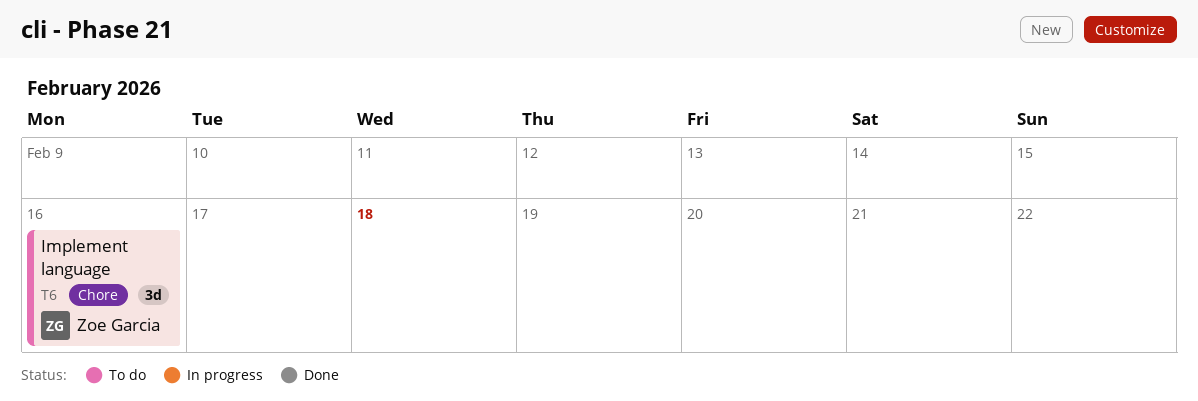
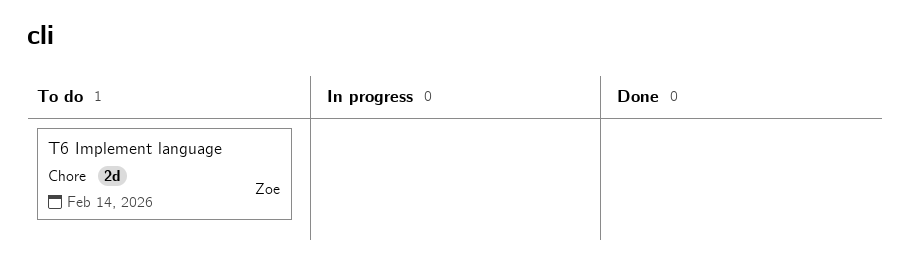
T6, estimate: 3d -> 2d
T6, due: Feb 16 -> Feb 14

